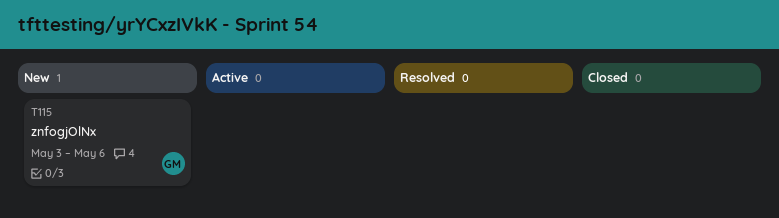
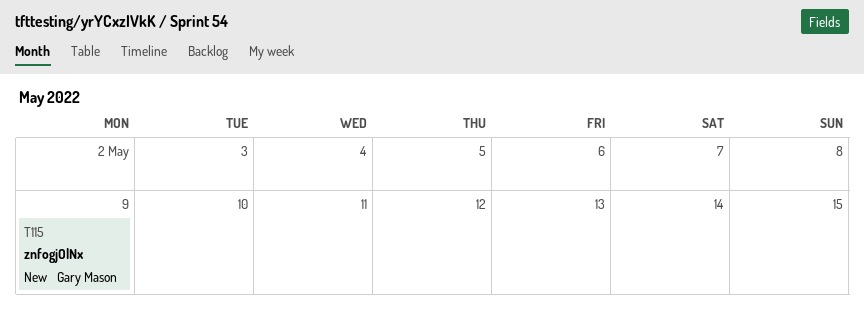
T115, due: May 6 -> May 9

